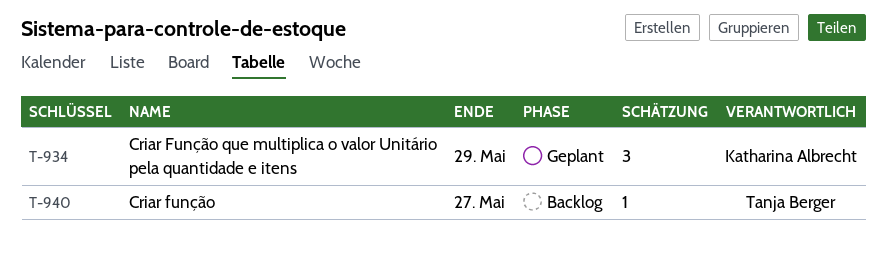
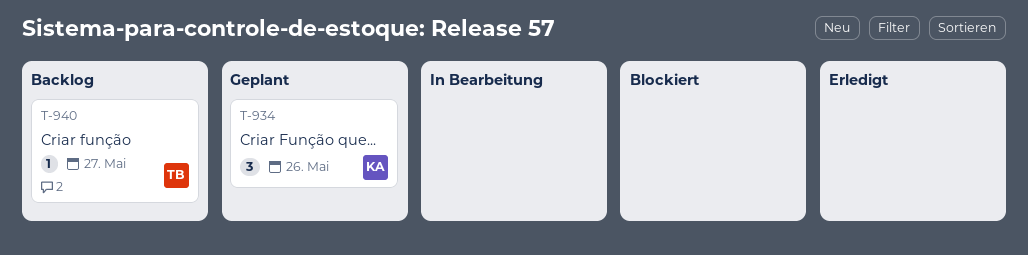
T-934, due: May 29 -> May 26

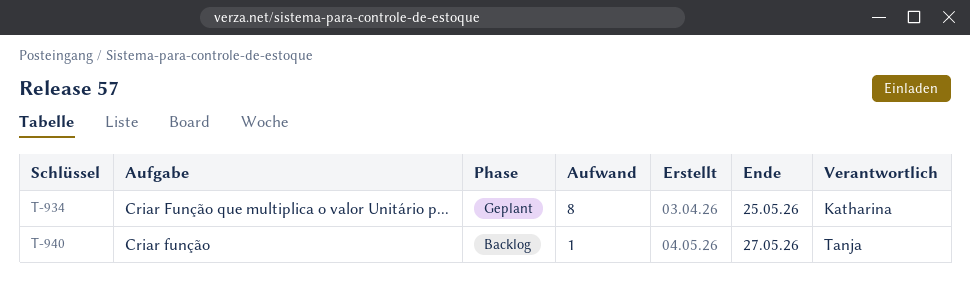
T-934, estimate: 3 -> 8
T-934, due: May 26 -> May 25

